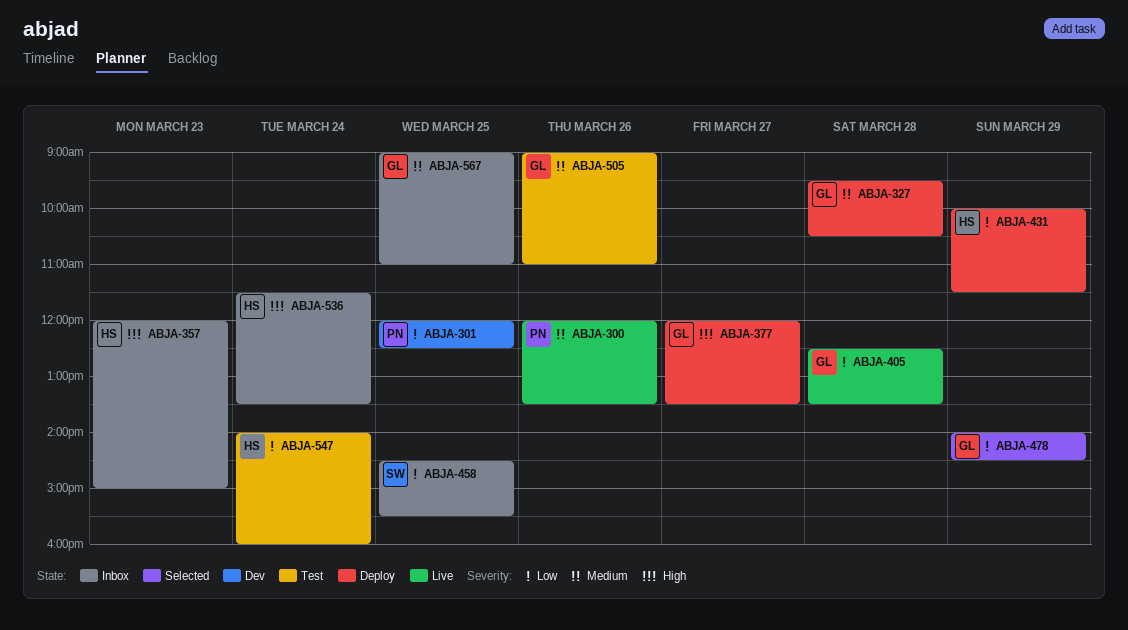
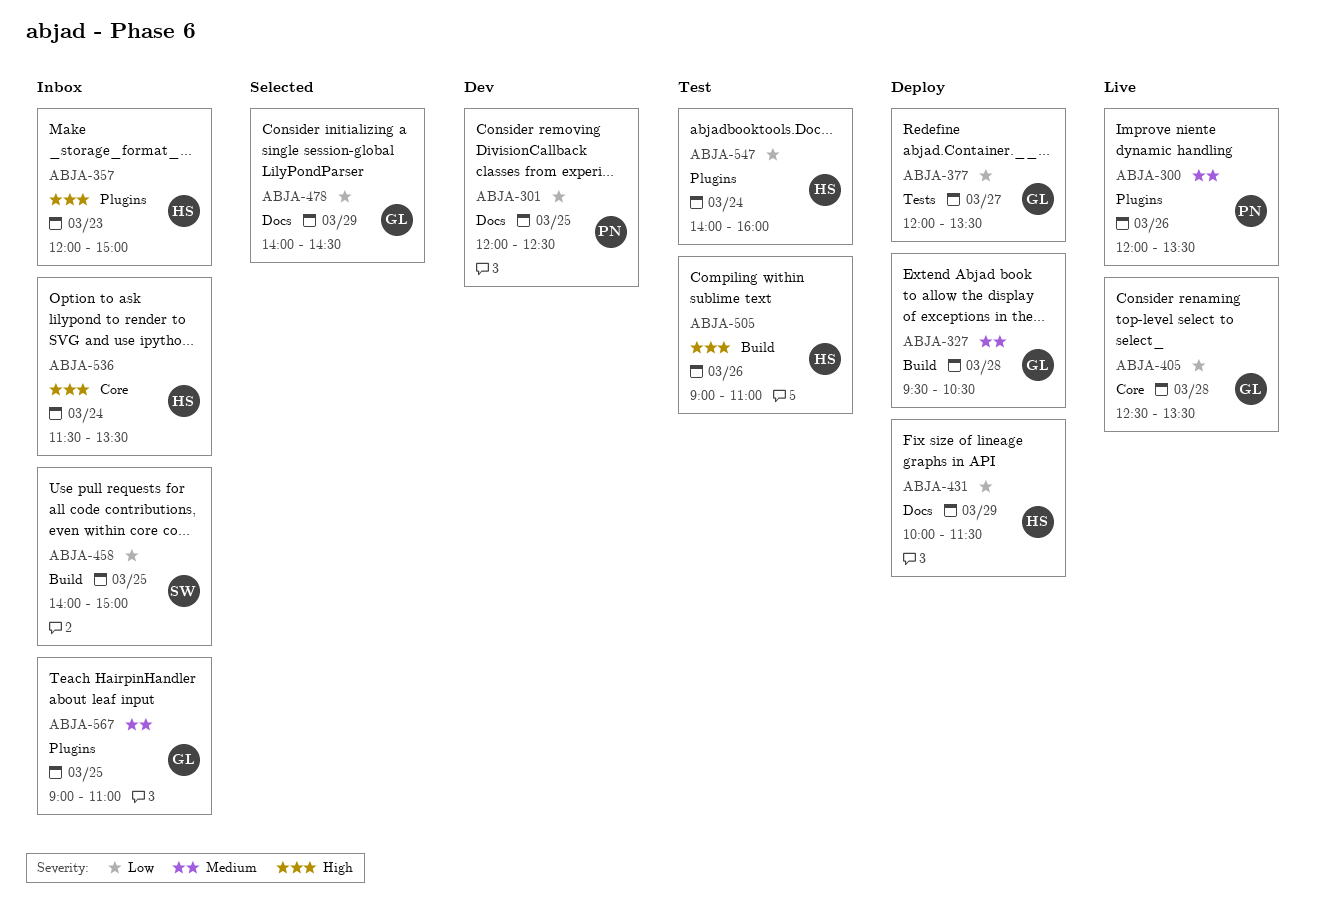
ABJA-377, priority: High -> Low
ABJA-458, begins: 14:30 -> 14:00
ABJA-458, ends: 15:30 -> 15:00
ABJA-505, owner: GL -> HS
ABJA-505, priority: Medium -> High

